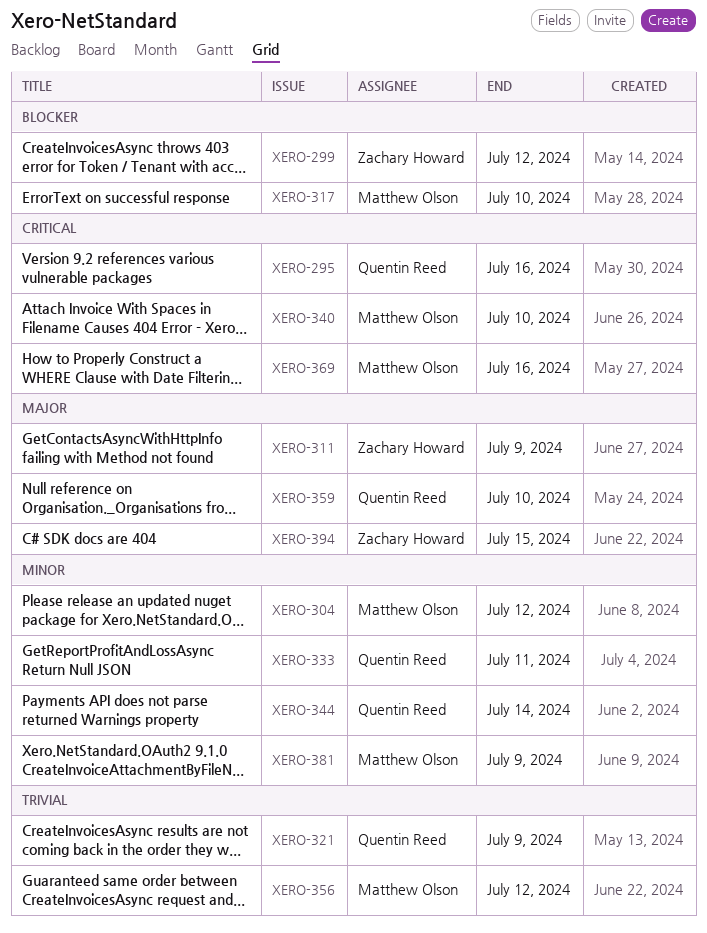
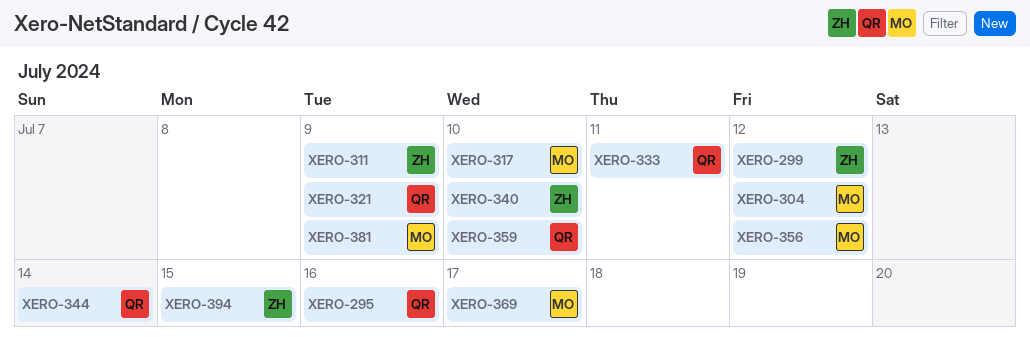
XERO-340, owner: Matthew Olson -> Zachary Howard
XERO-369, due: Jul 16 -> Jul 17

